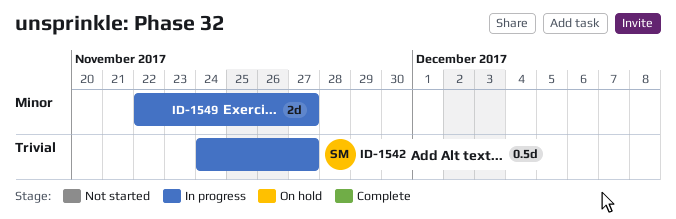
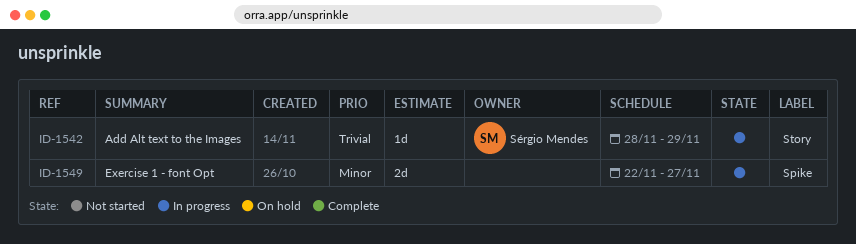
ID-1542, estimate: 0.5d -> 1d
ID-1542, start: Nov 24 -> Nov 28
ID-1542, due: Nov 27 -> Nov 29

